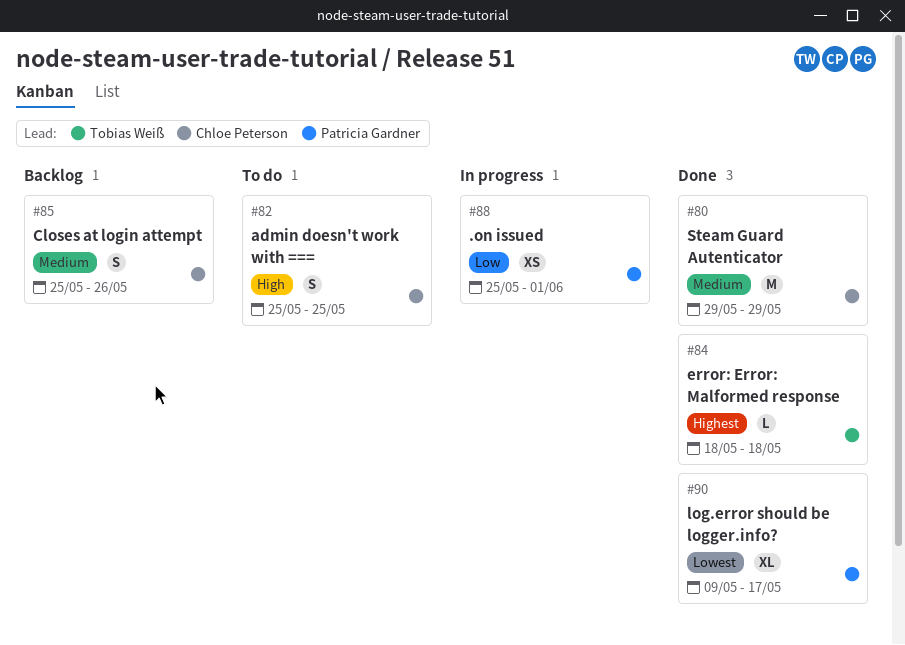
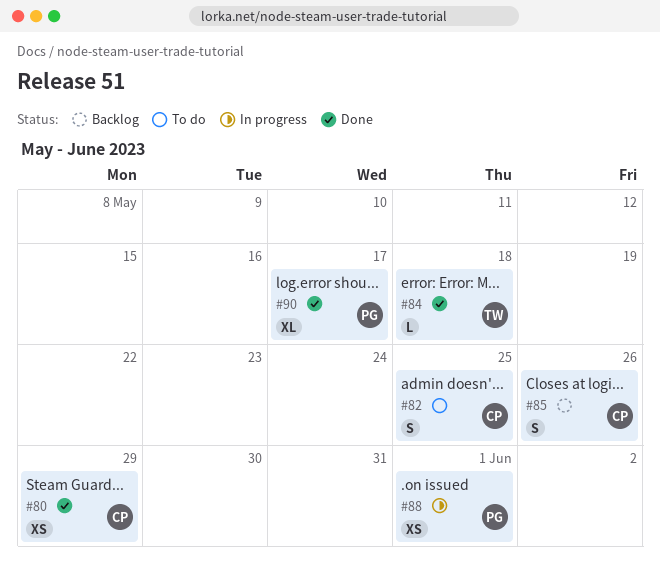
#80, estimate: M -> XS

